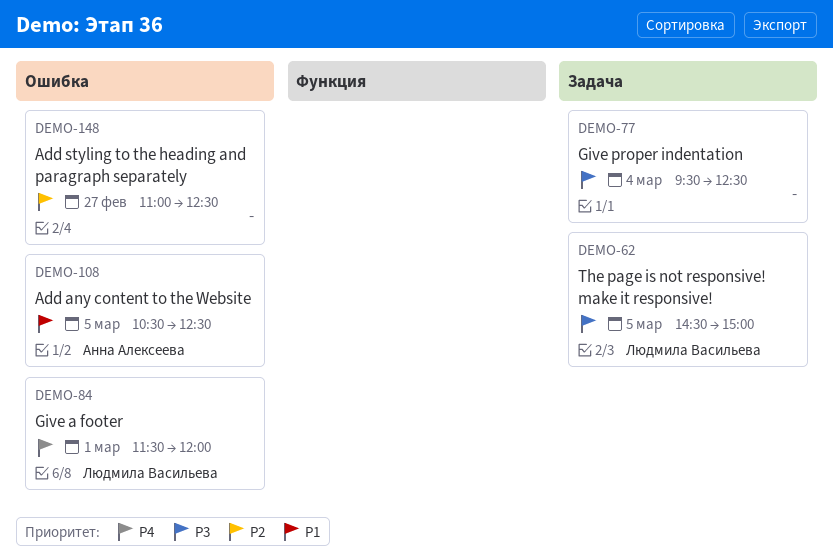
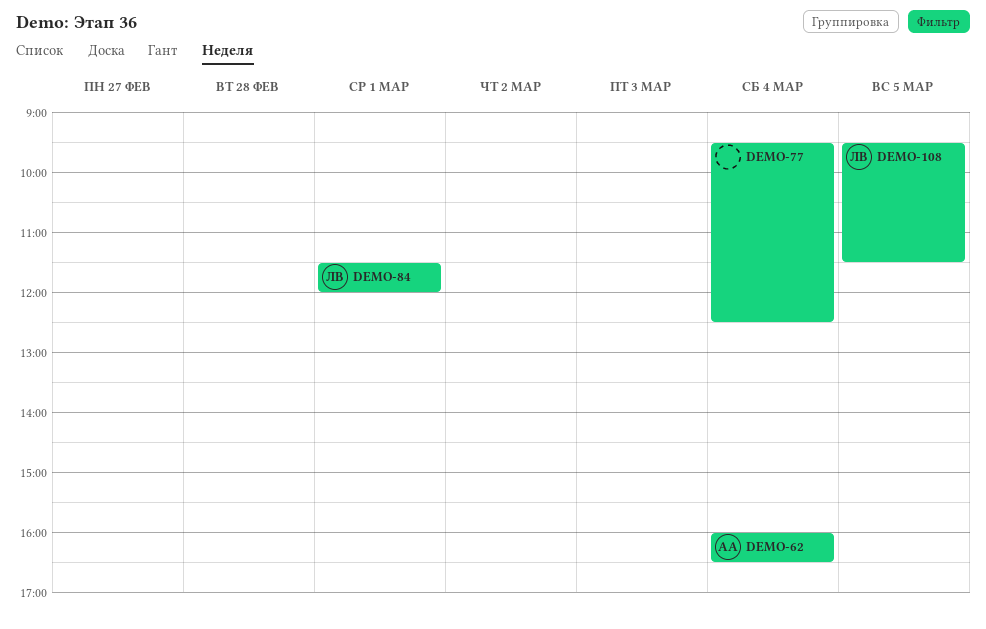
DEMO-62, owner: Людмила Васильева -> Анна Алексеева
DEMO-62, day: Mar 5 -> Mar 4
DEMO-62, begins: 14:30 -> 16:00
DEMO-62, ends: 15:00 -> 16:30
DEMO-108, owner: Анна Алексеева -> Людмила Васильева
DEMO-108, begins: 10:30 -> 09:30
DEMO-108, ends: 12:30 -> 11:30
DEMO-148: present -> none

